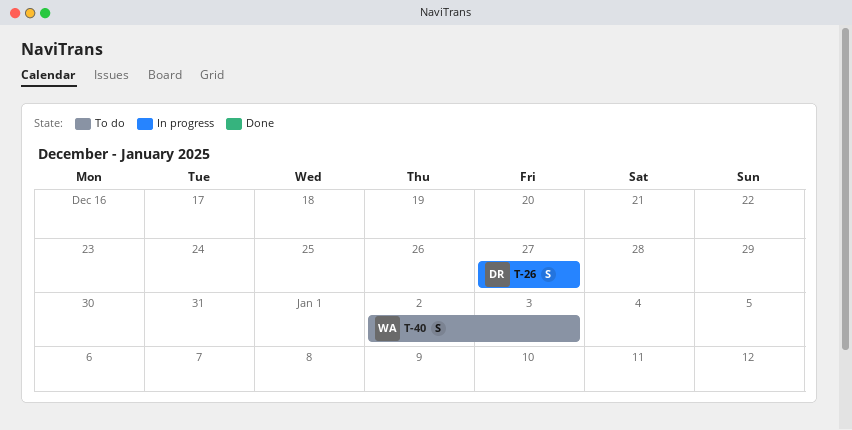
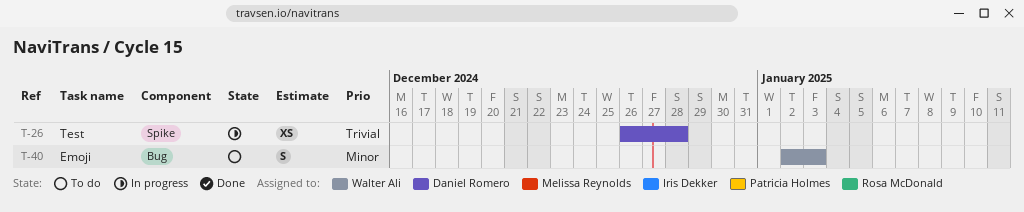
T-26, estimate: S -> XS
T-26, start: Dec 27 -> Dec 26
T-26, due: Dec 27 -> Dec 28

